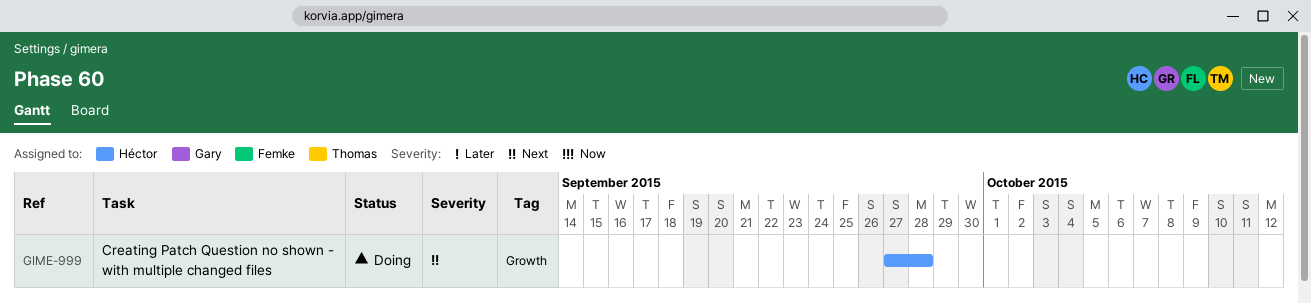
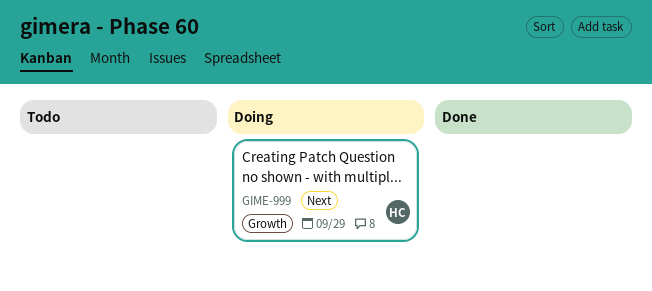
GIME-999, due: Sep 28 -> Sep 29

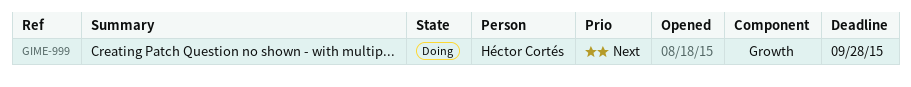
GIME-999, due: Sep 29 -> Sep 28

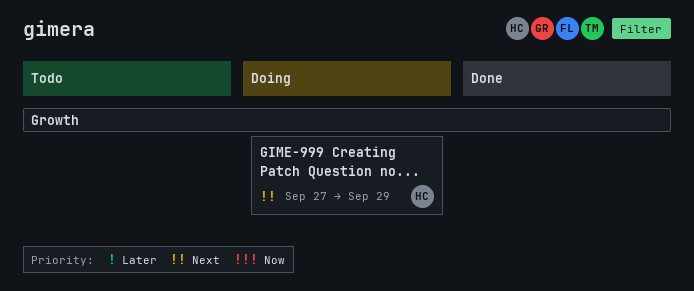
GIME-999, due: Sep 28 -> Sep 29

